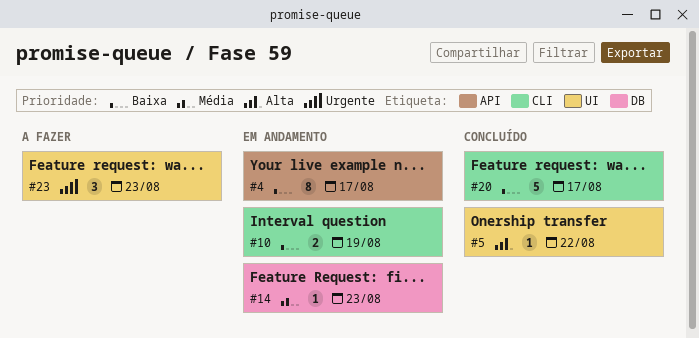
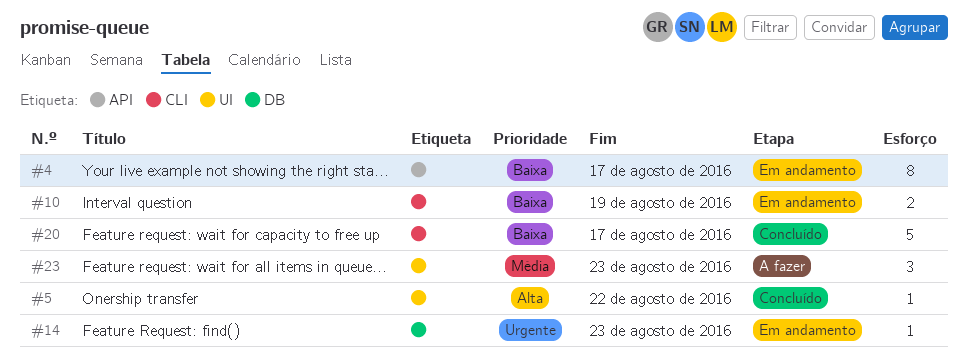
#14, priority: Média -> Urgente
#23, priority: Urgente -> Média

